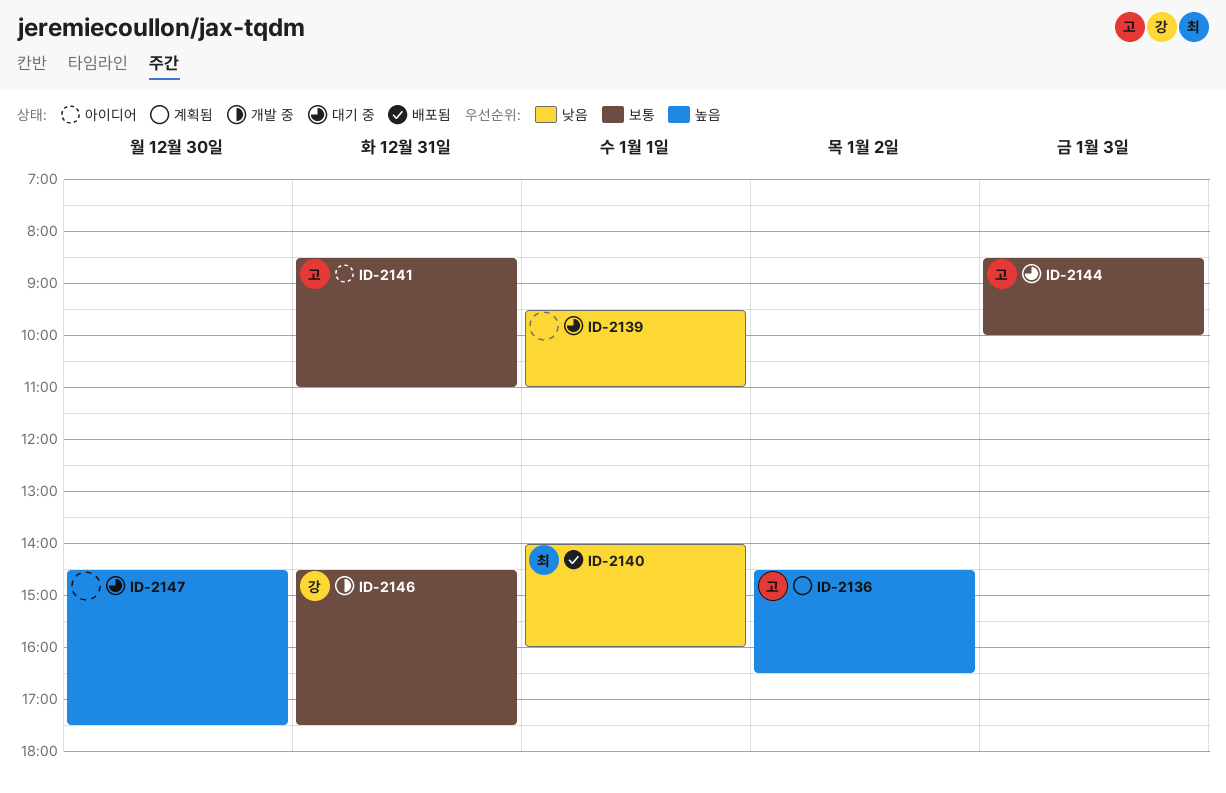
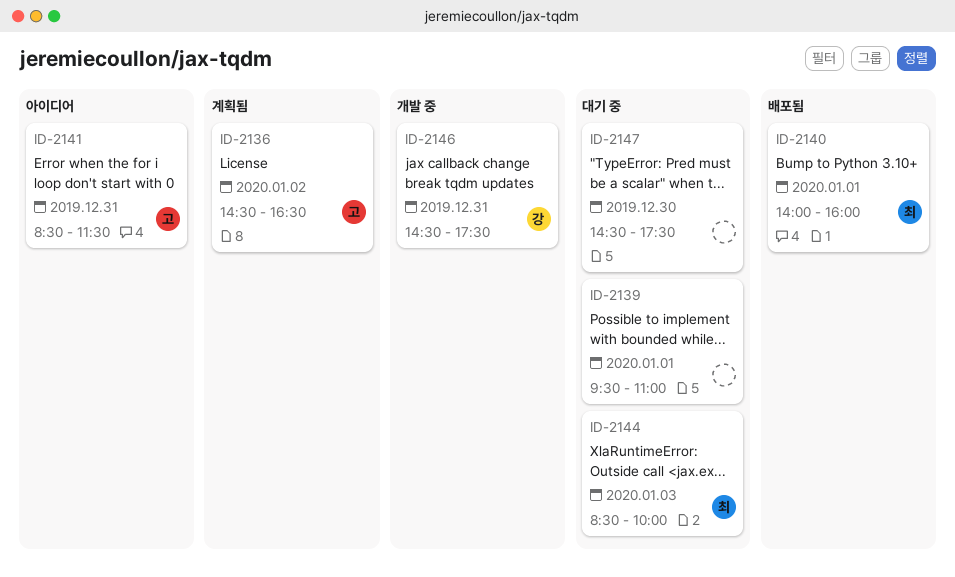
ID-2141, ends: 11:00 -> 11:30
ID-2144, owner: 고 -> 최

